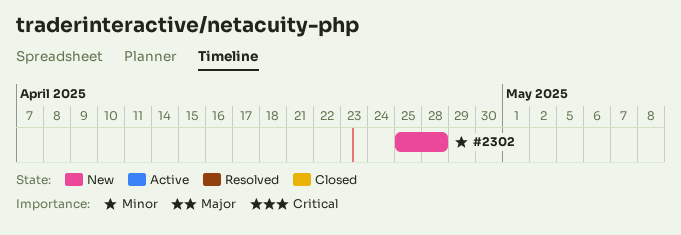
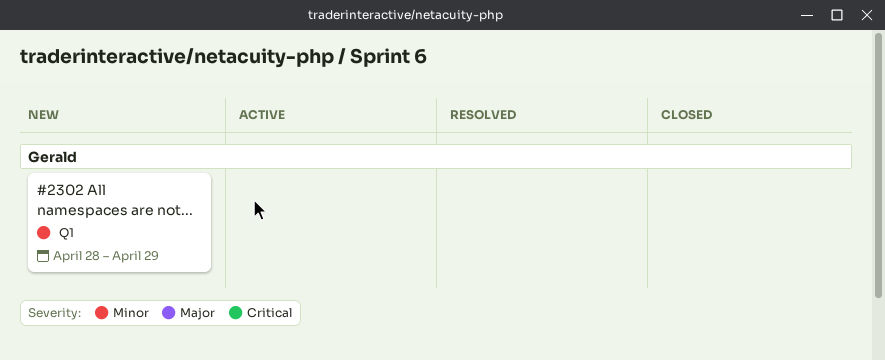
#2302, start: Apr 25 -> Apr 28
#2302, due: Apr 28 -> Apr 29

